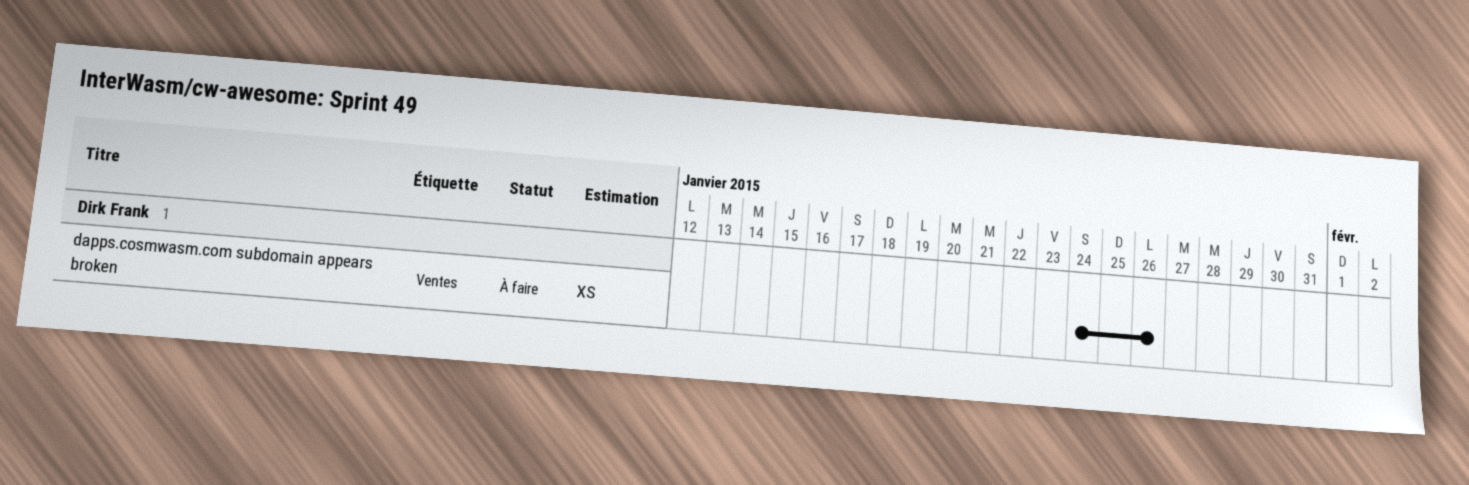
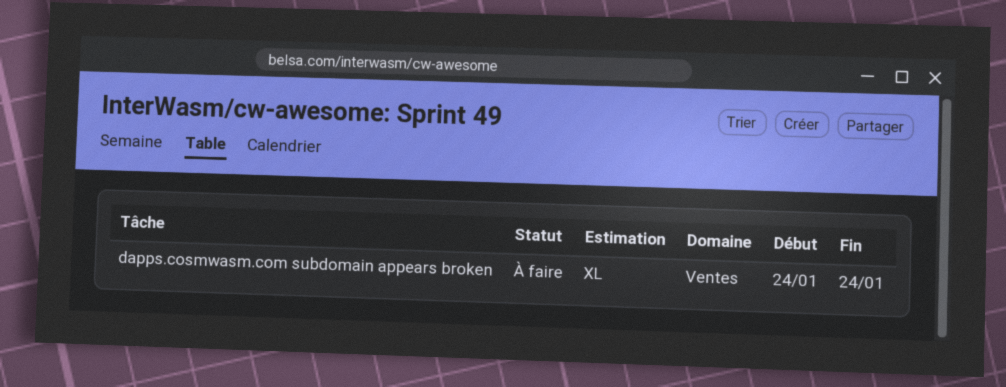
dapps.cosmwasm.com subdomain appears broken, estimate: XS -> XL
dapps.cosmwasm.com subdomain appears broken, due: Jan 26 -> Jan 24

